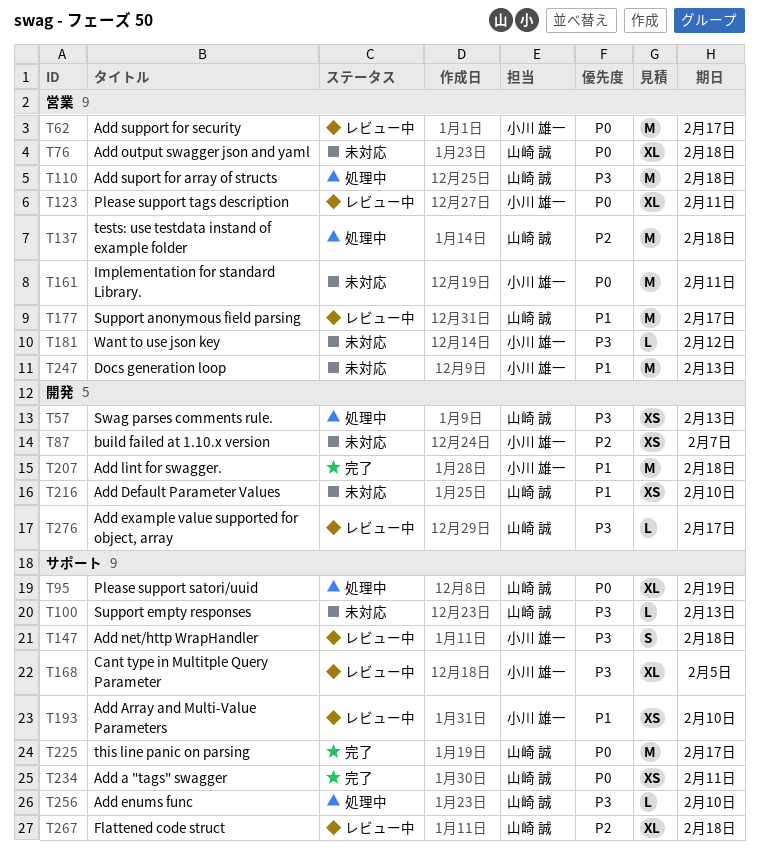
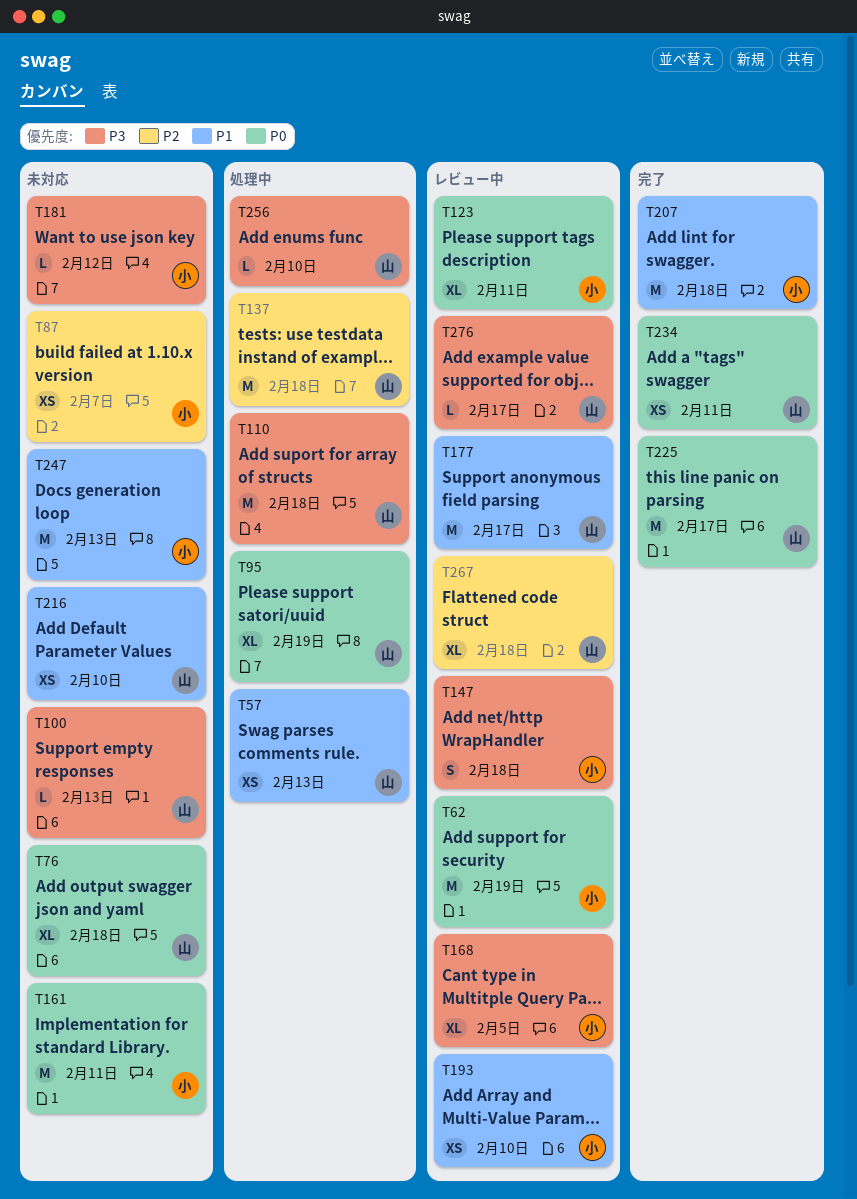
T57, priority: P3 -> P1
T62, due: Feb 17 -> Feb 19

